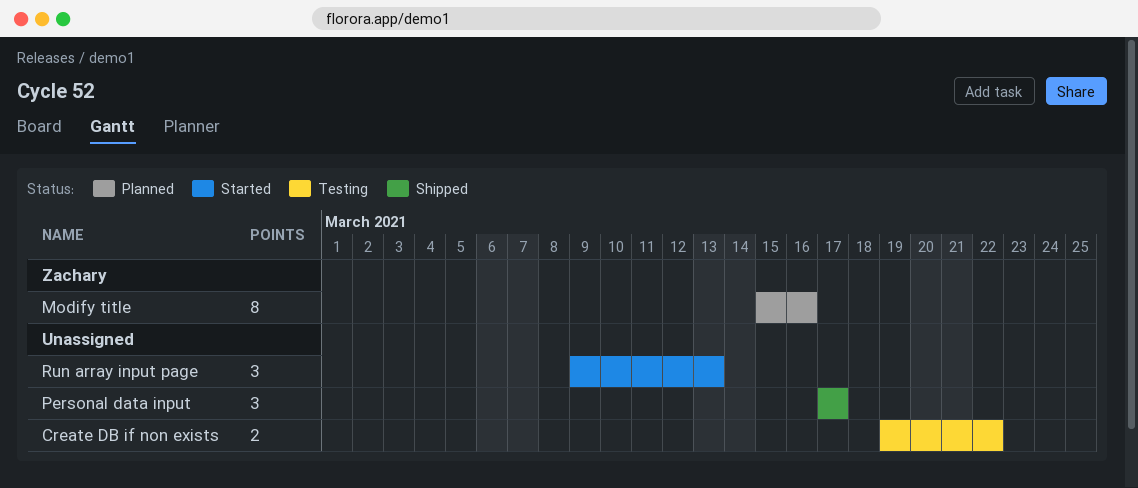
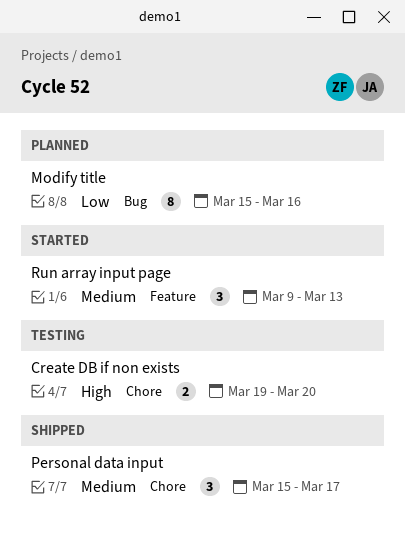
Create DB if non exists, due: Mar 22 -> Mar 20
Personal data input, start: Mar 17 -> Mar 15

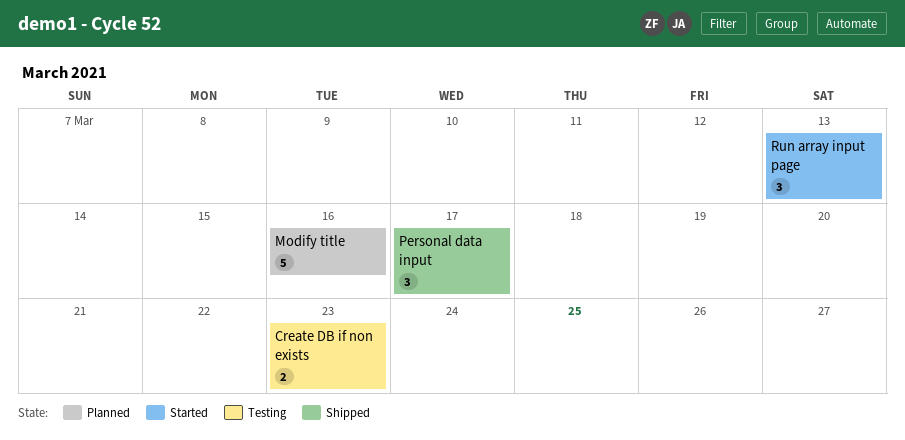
Create DB if non exists, due: Mar 20 -> Mar 23
Modify title, estimate: 8 -> 5

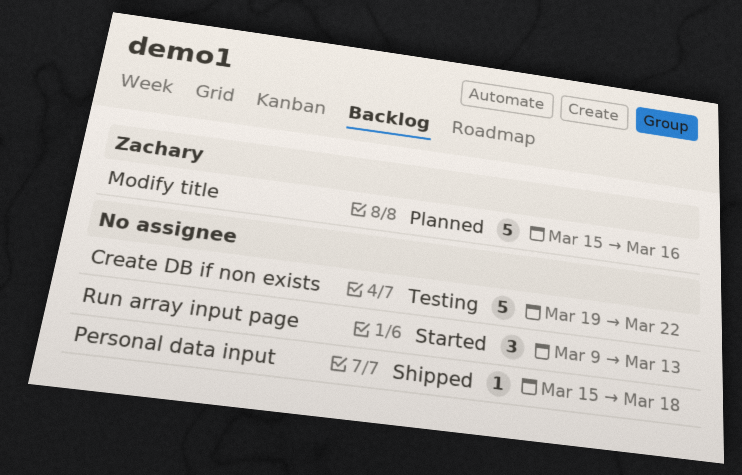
Create DB if non exists, estimate: 2 -> 5
Create DB if non exists, due: Mar 23 -> Mar 22
Personal data input, estimate: 3 -> 1
Personal data input, due: Mar 17 -> Mar 18

